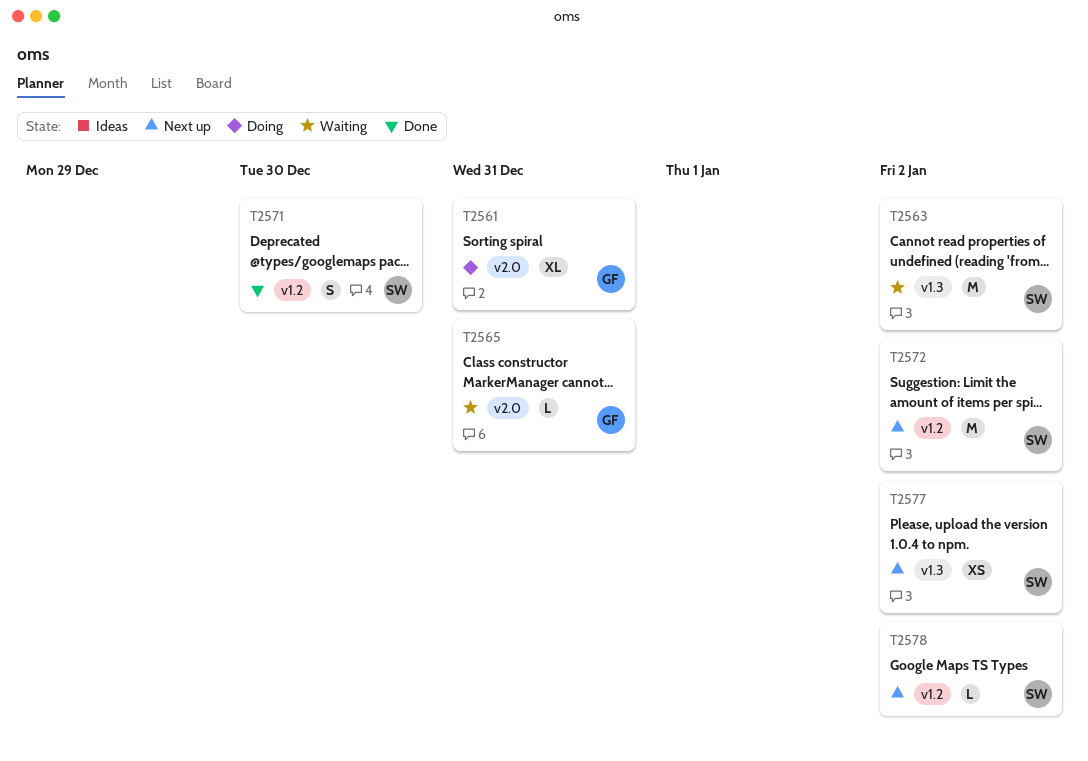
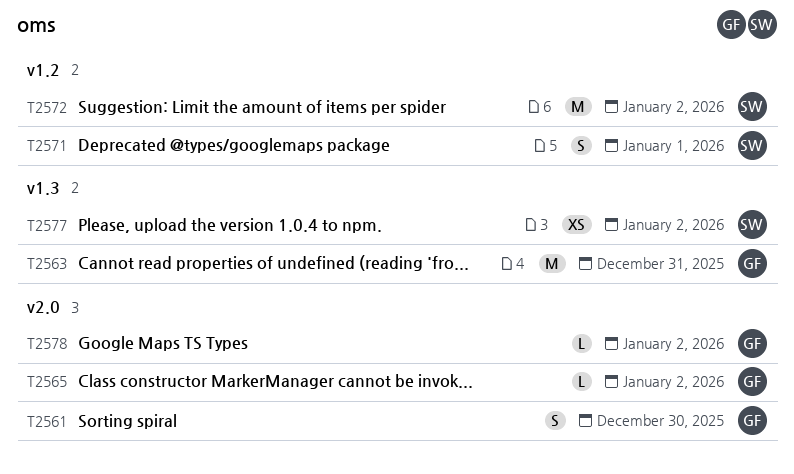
T2561, estimate: XL -> S
T2561, due: Dec 31 -> Dec 30
T2563, owner: SW -> GF
T2563, due: Jan 2 -> Dec 31
T2565, due: Dec 31 -> Jan 2
T2571, due: Dec 30 -> Jan 1
T2578, owner: SW -> GF
T2578, label: v1.2 -> v2.0

